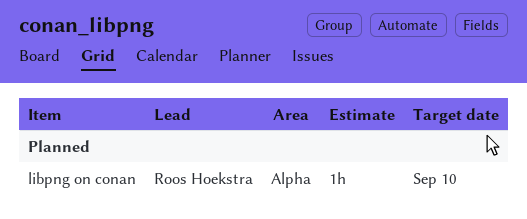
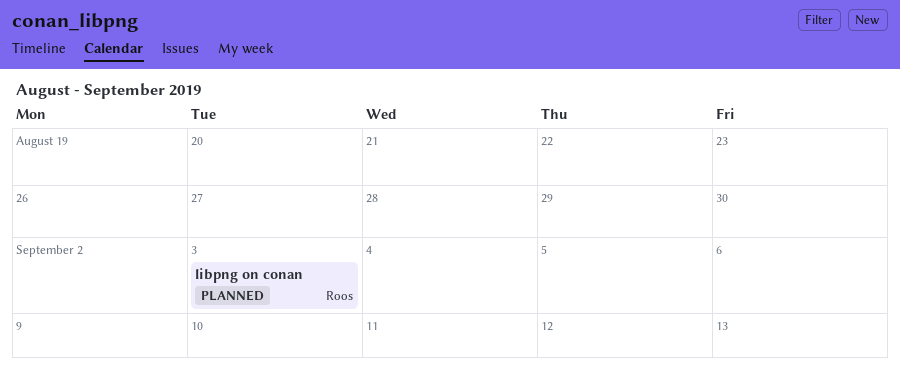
libpng on conan, due: Sep 10 -> Sep 3

